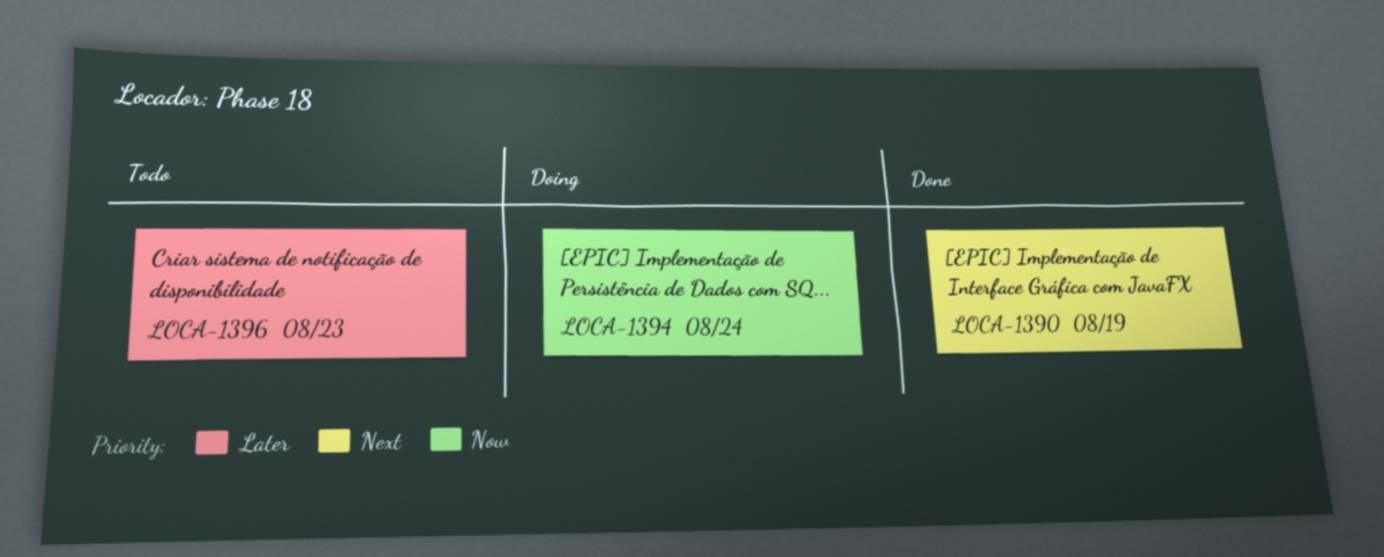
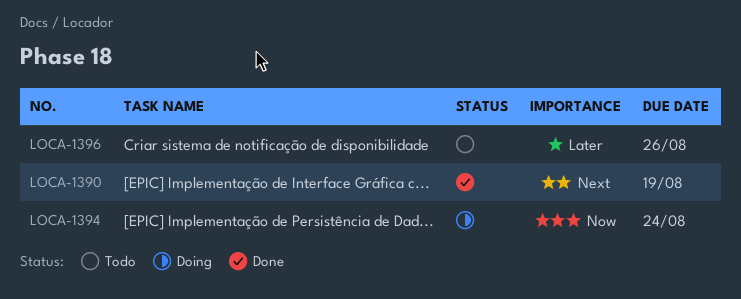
LOCA-1396, due: Aug 23 -> Aug 26

